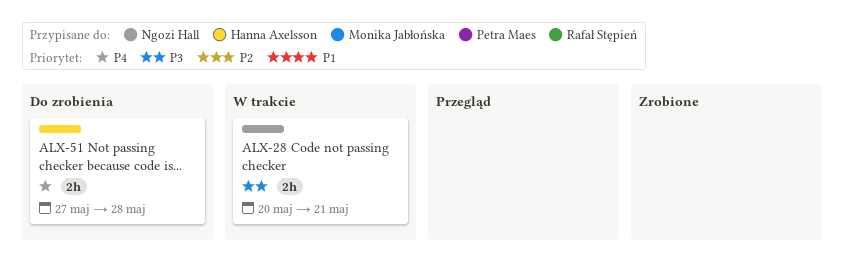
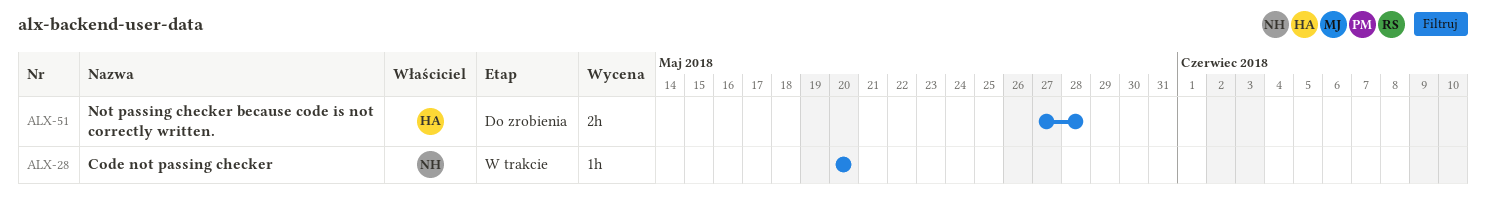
ALX-28, estimate: 2h -> 1h
ALX-28, due: May 21 -> May 20

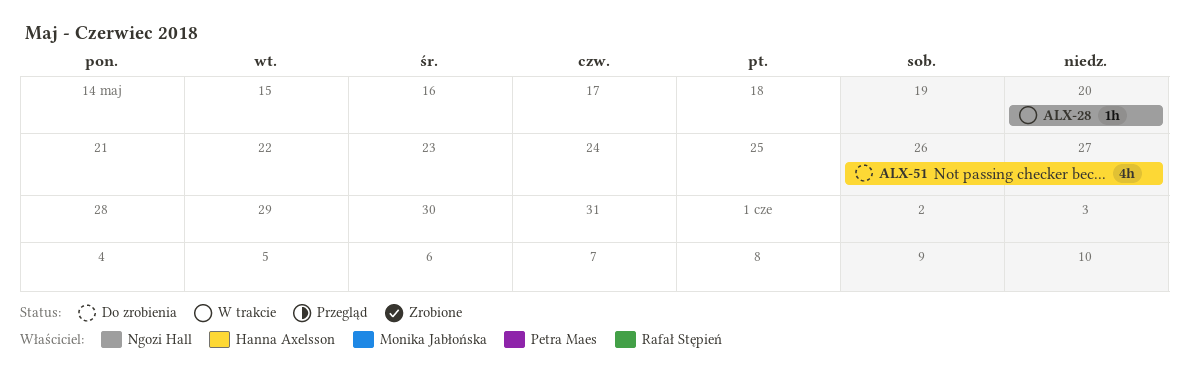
ALX-51, estimate: 2h -> 4h
ALX-51, start: May 27 -> May 26
ALX-51, due: May 28 -> May 27

